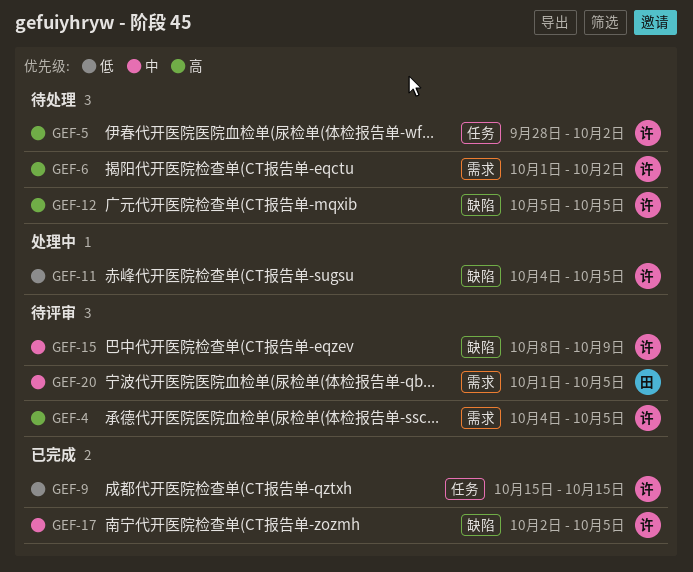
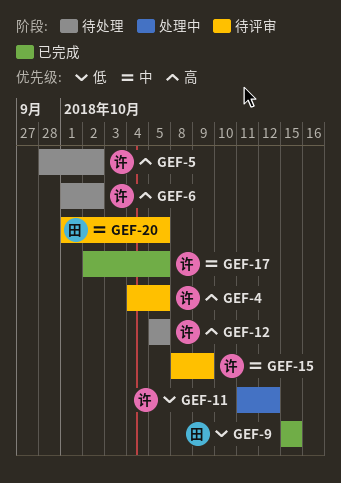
GEF-9, owner: 许 -> 田
GEF-11, start: Oct 4 -> Oct 11
GEF-11, due: Oct 5 -> Oct 12

